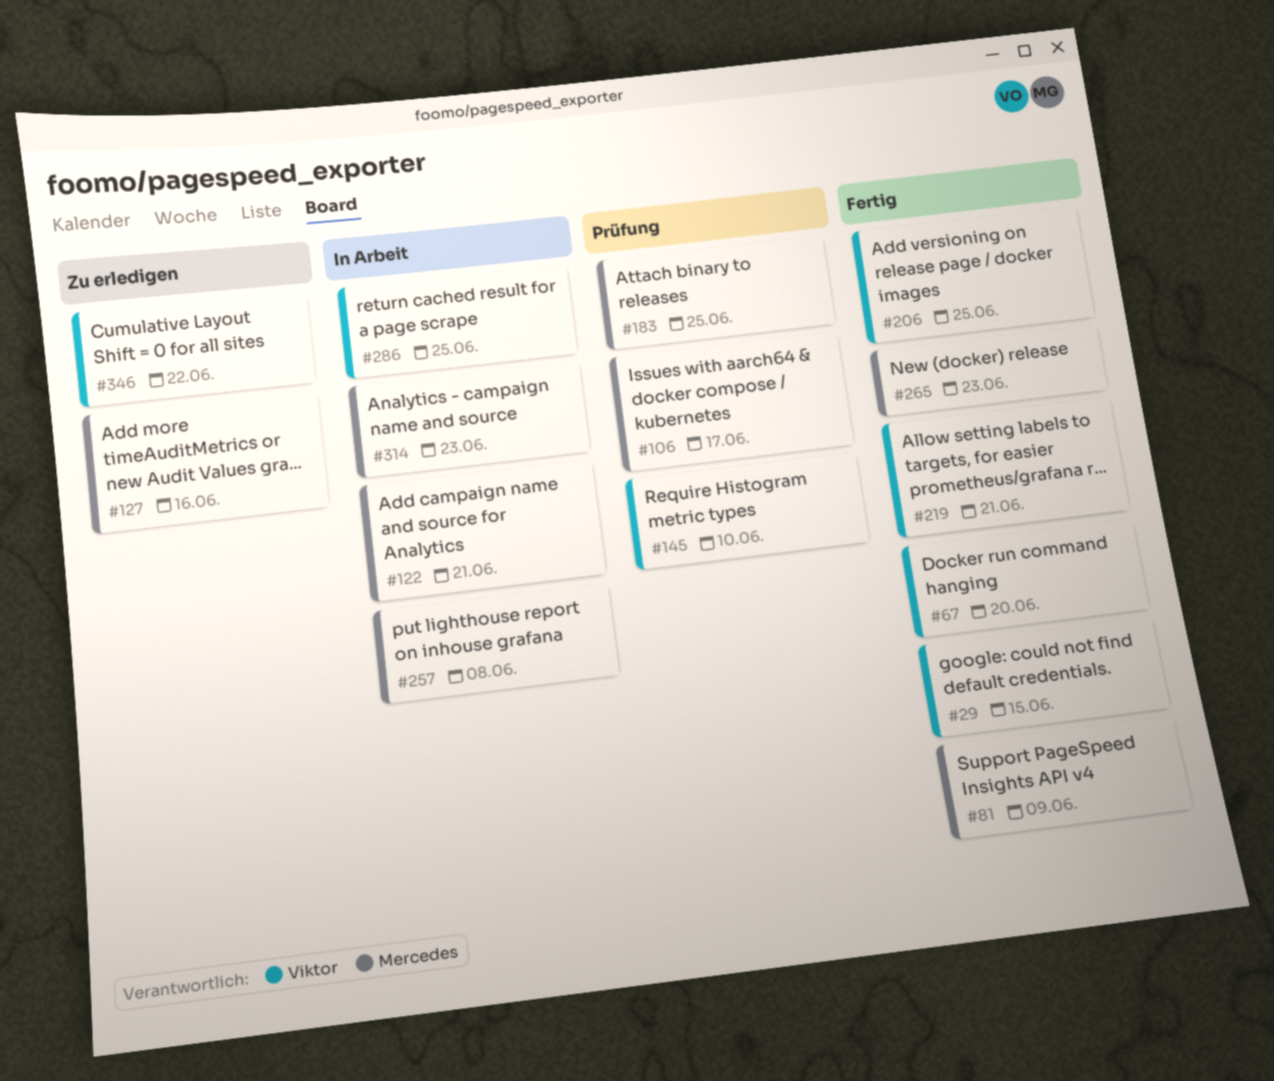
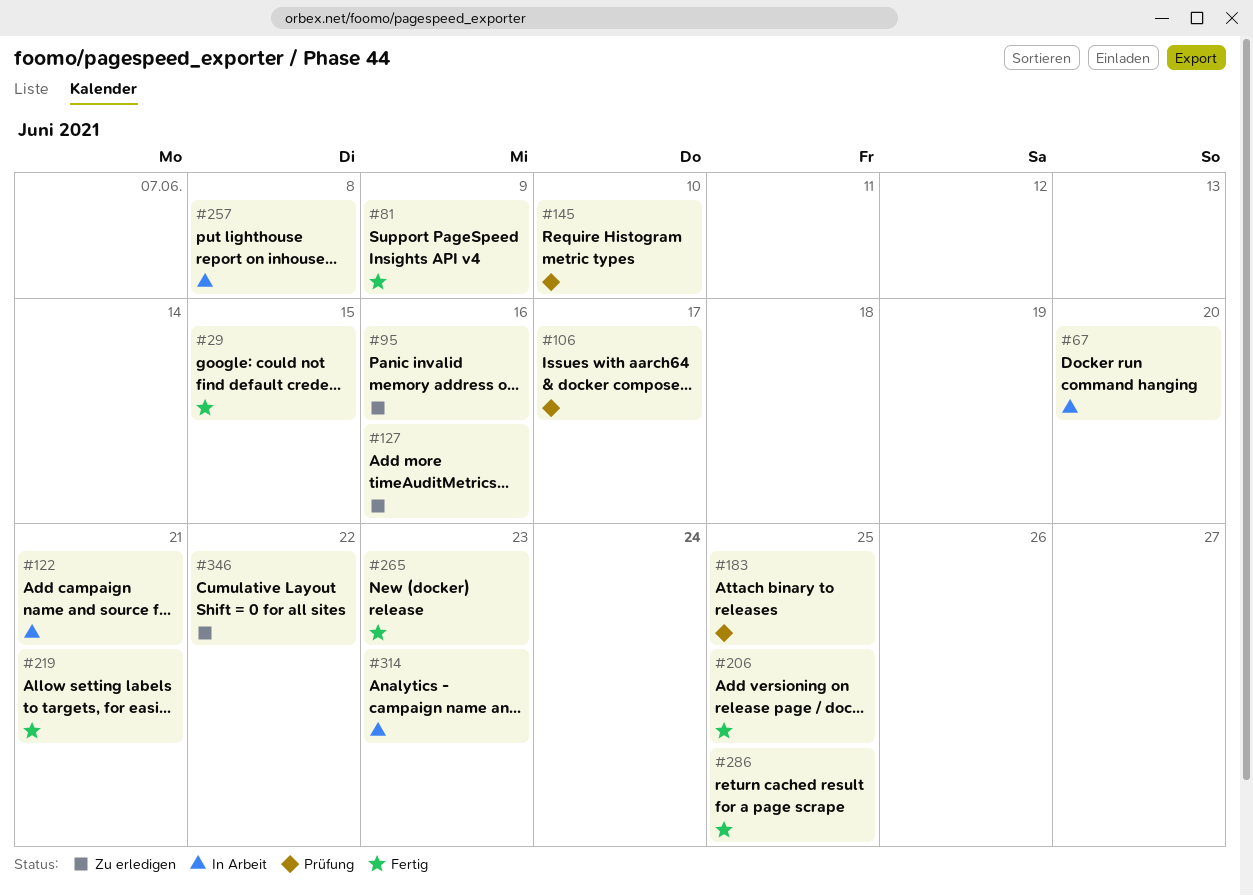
#67, status: Fertig -> In Arbeit
#95: none -> present
#286, status: In Arbeit -> Fertig

